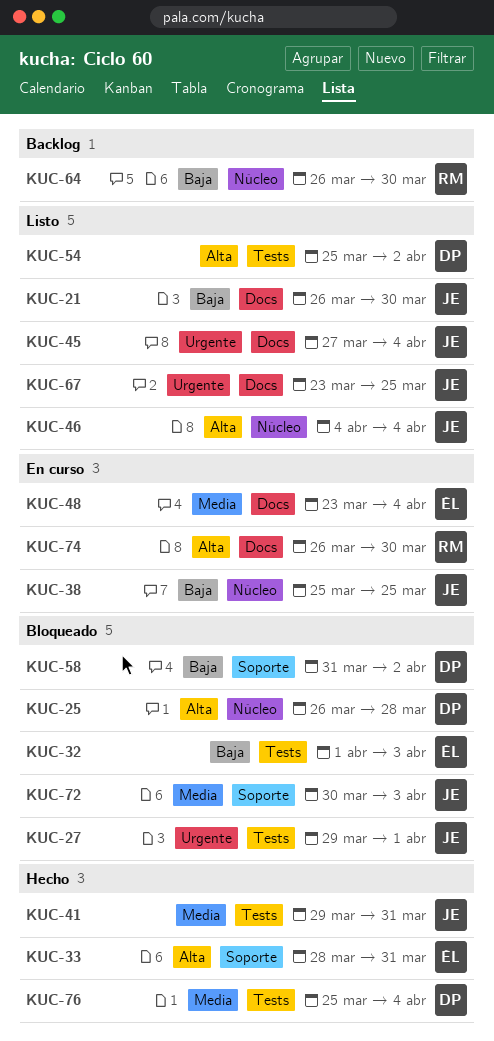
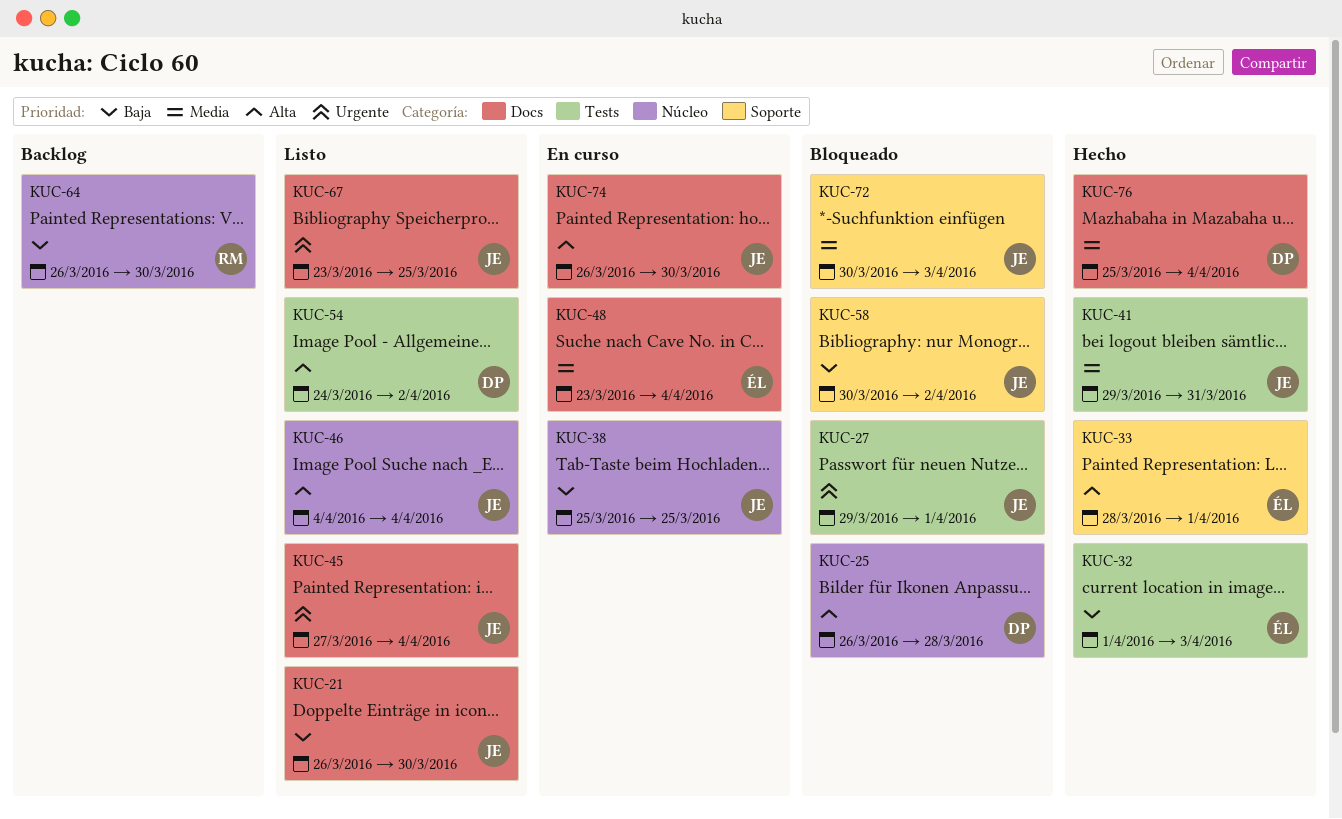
KUC-32, status: Bloqueado -> Hecho
KUC-33, due: Mar 31 -> Apr 1
KUC-54, start: Mar 25 -> Mar 24
KUC-58, owner: DP -> JE
KUC-58, start: Mar 31 -> Mar 30
KUC-74, owner: RM -> JE
KUC-76, label: Tests -> Docs

